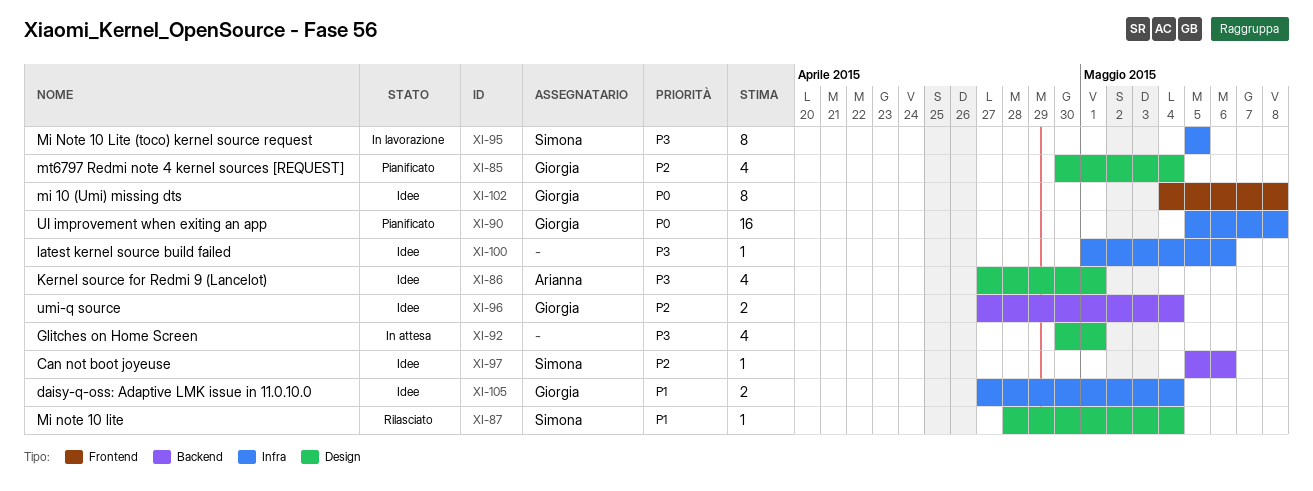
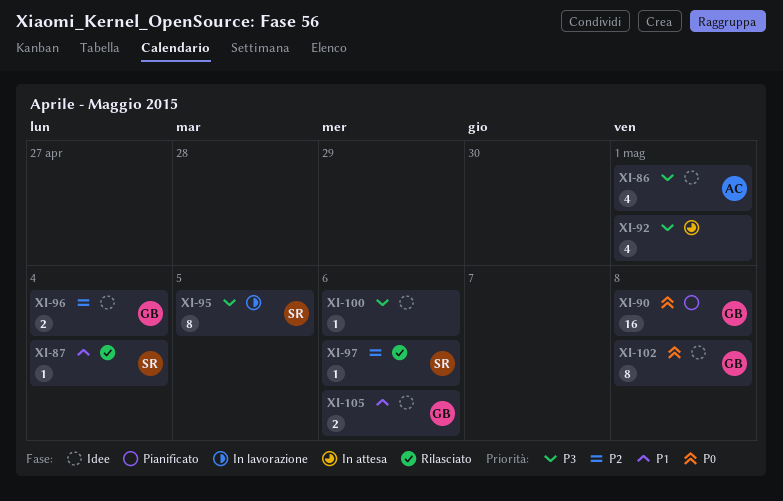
XI-85: present -> none
XI-97, status: Idee -> Rilasciato
XI-105, due: May 4 -> May 6

